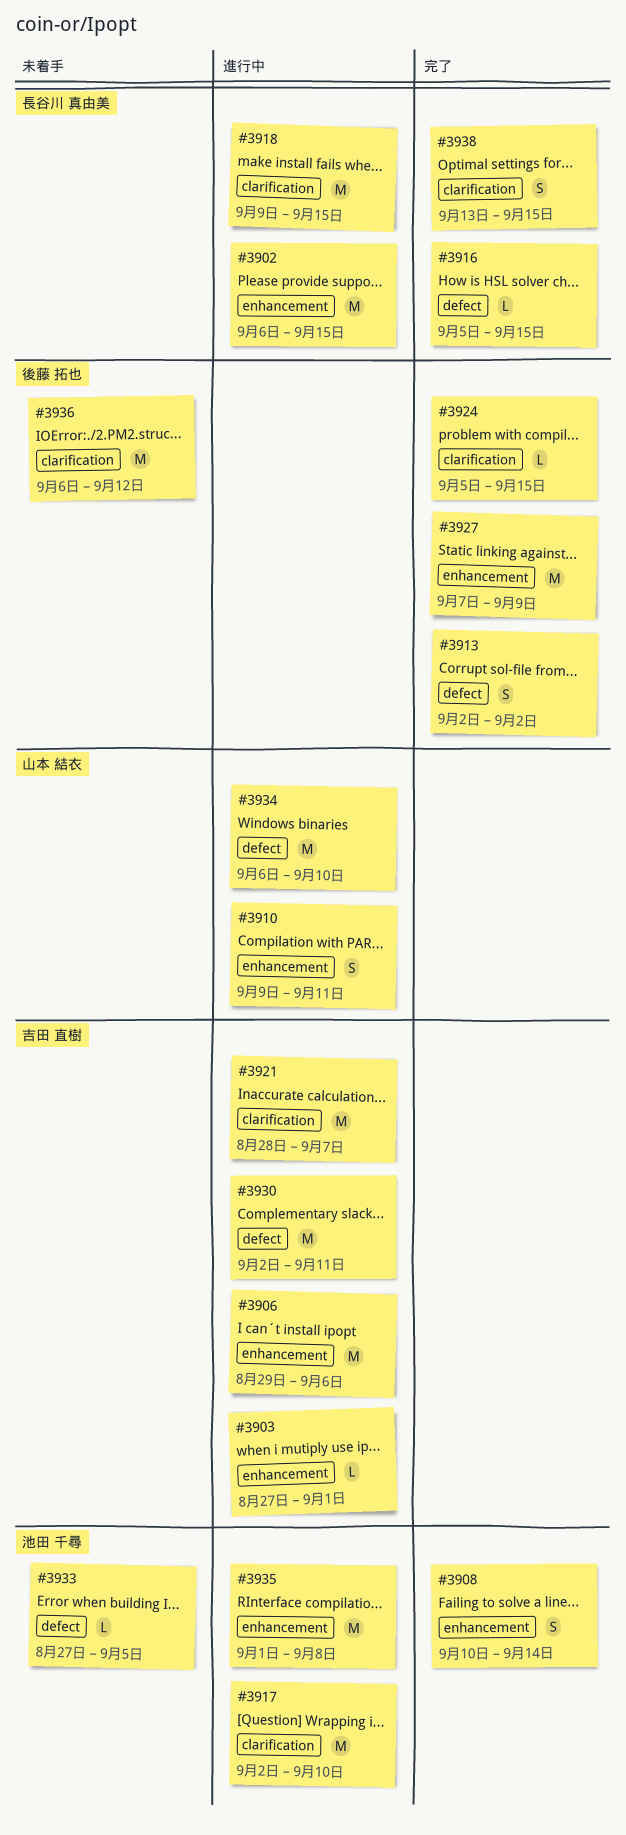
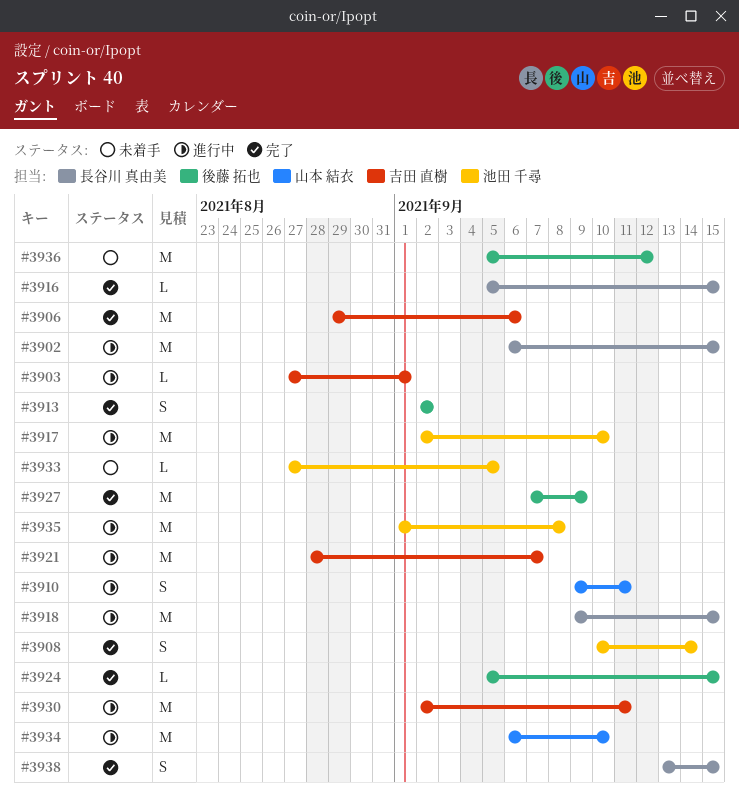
#3906, status: 進行中 -> 完了
#3936, start: Sep 6 -> Sep 5

